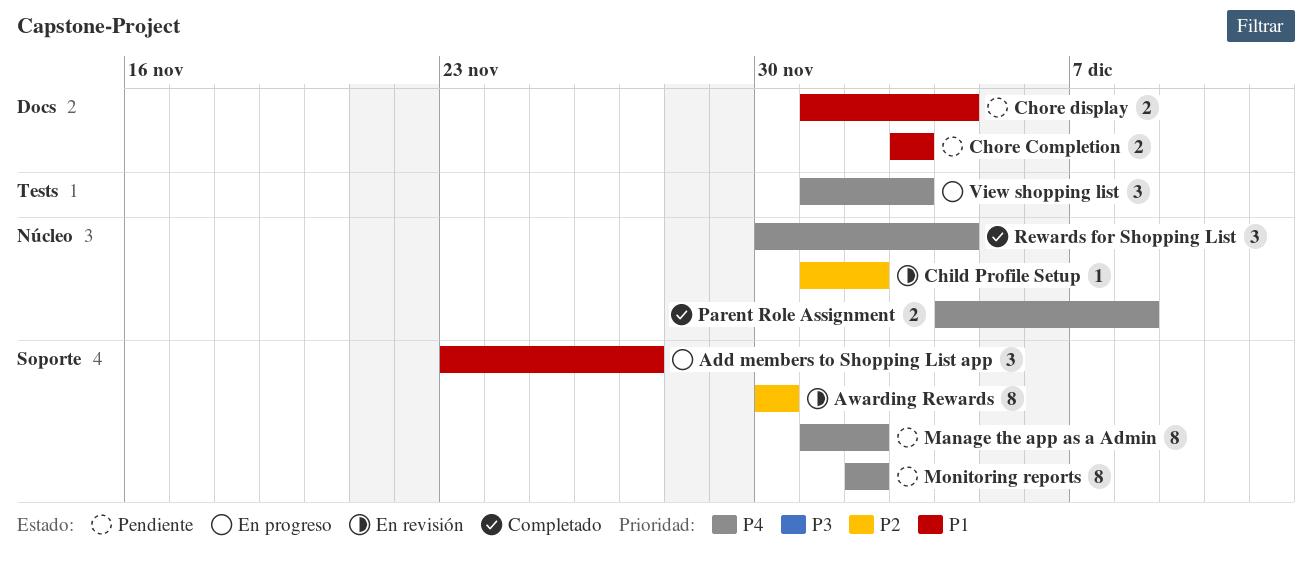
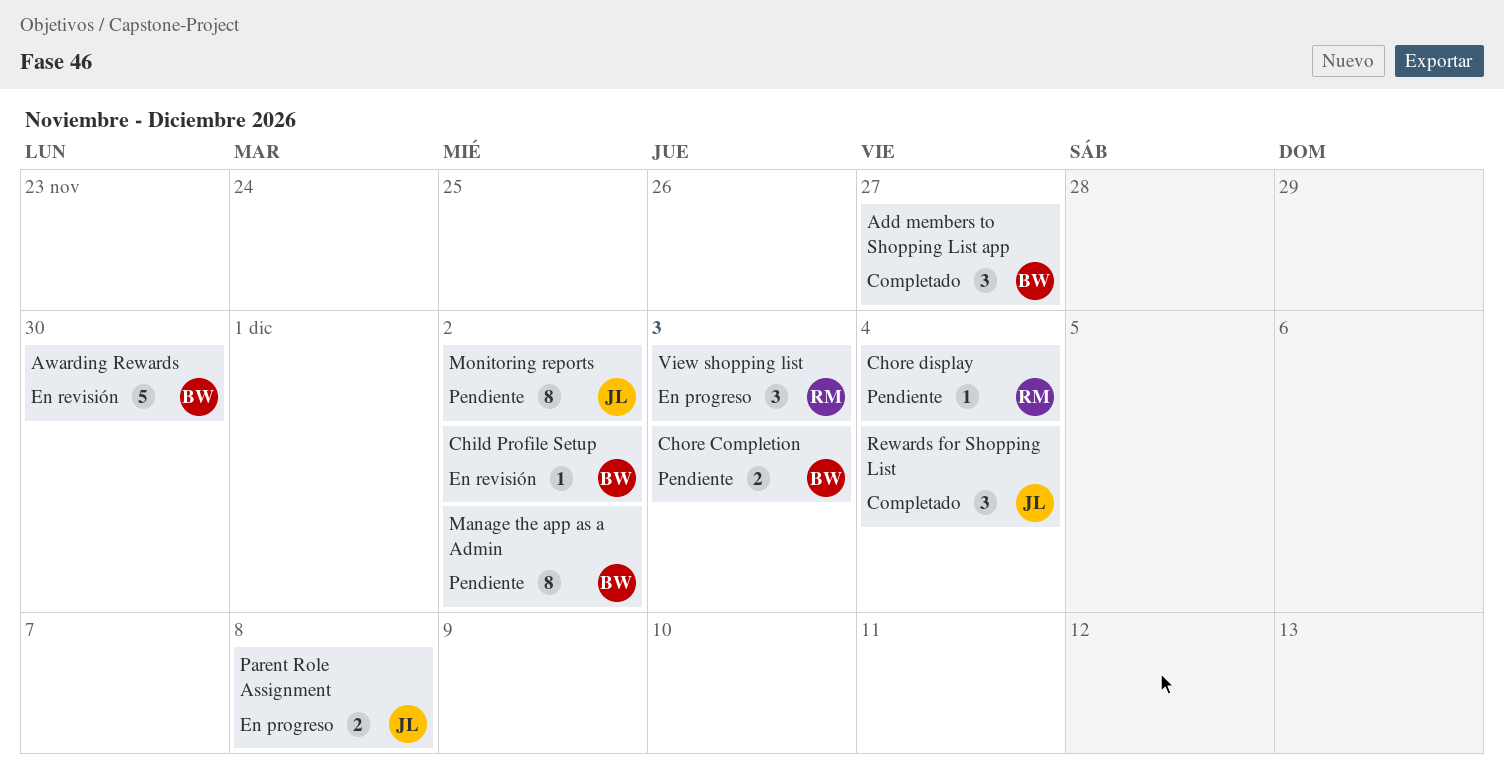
Add members to Shopping List app, status: En progreso -> Completado
Awarding Rewards, estimate: 8 -> 5
Chore display, estimate: 2 -> 1
Parent Role Assignment, status: Completado -> En progreso

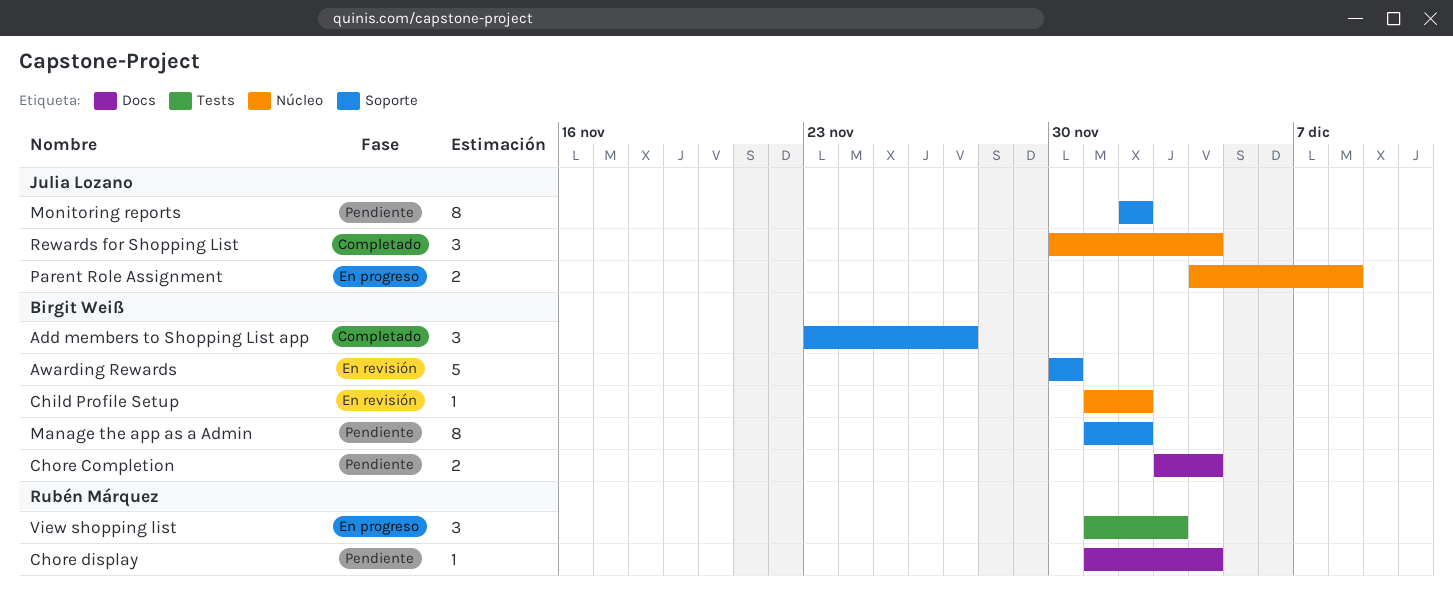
Chore Completion, due: Dec 3 -> Dec 4

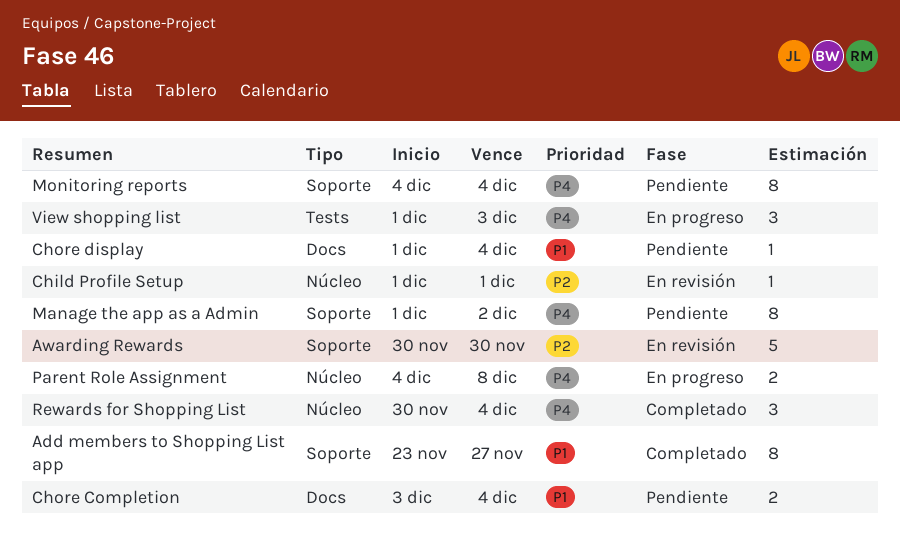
Add members to Shopping List app, estimate: 3 -> 8
Child Profile Setup, due: Dec 2 -> Dec 1
Monitoring reports, start: Dec 2 -> Dec 4
Monitoring reports, due: Dec 2 -> Dec 4

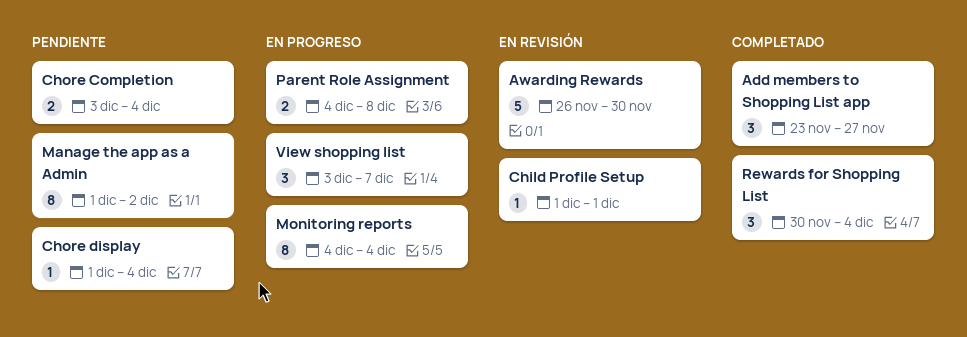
Add members to Shopping List app, estimate: 8 -> 3
Awarding Rewards, start: Nov 30 -> Nov 26
Monitoring reports, status: Pendiente -> En progreso
View shopping list, start: Dec 1 -> Dec 3
View shopping list, due: Dec 3 -> Dec 7

